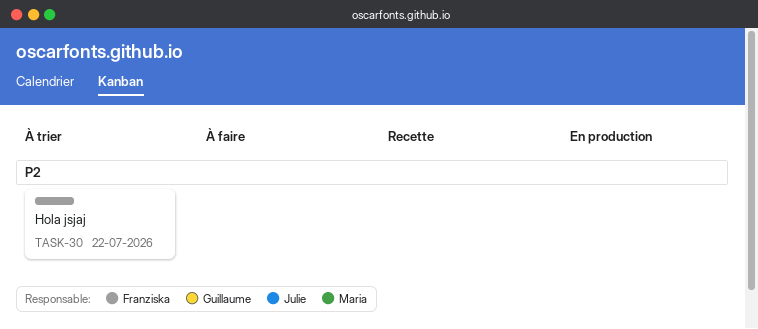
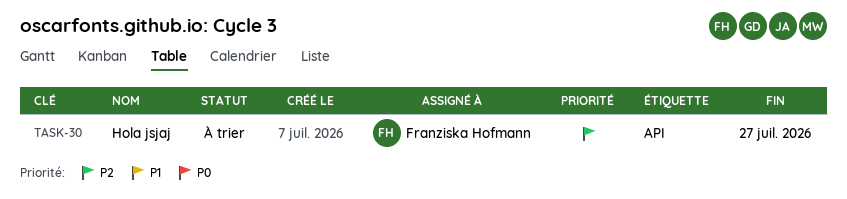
TASK-30, due: Jul 22 -> Jul 27

